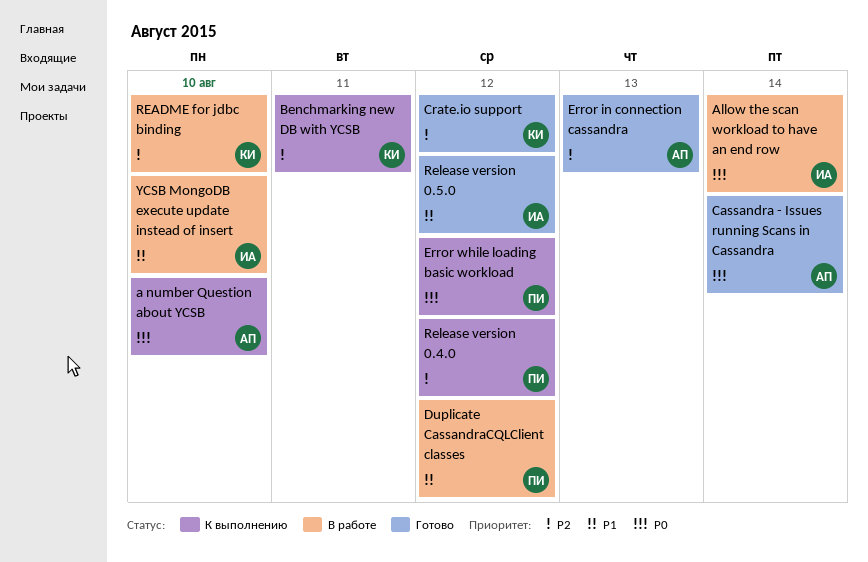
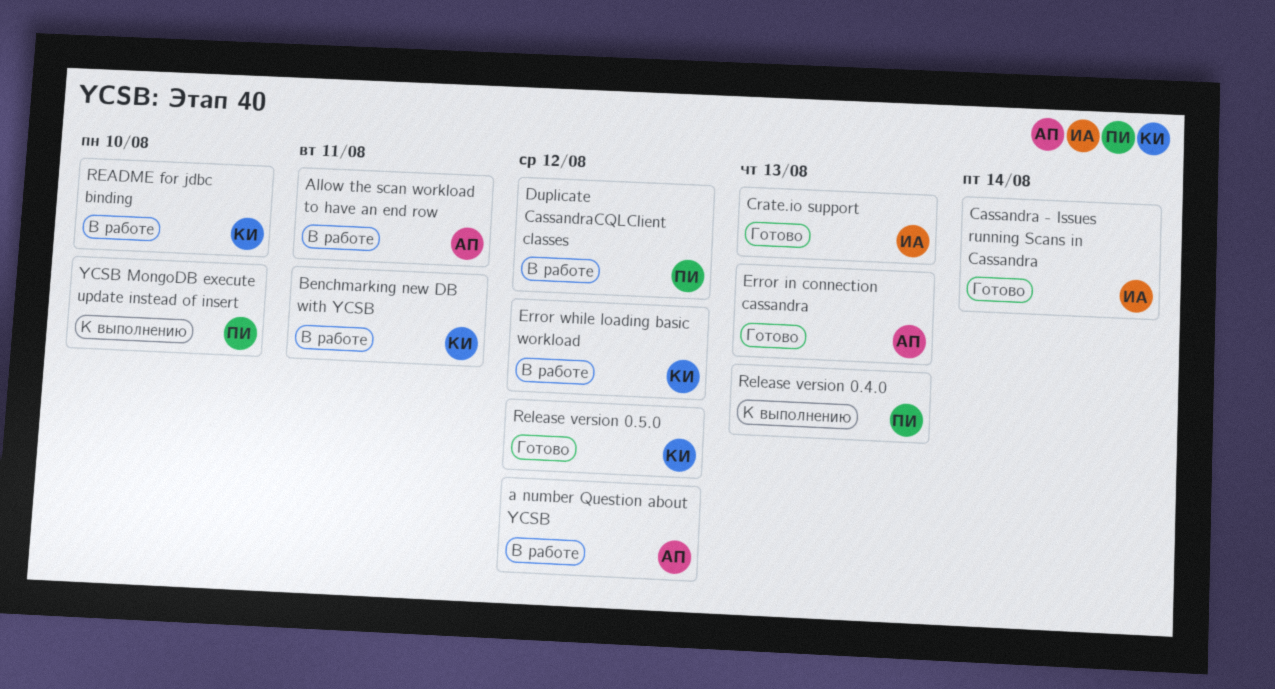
a number Question about YCSB, status: К выполнению -> В работе
a number Question about YCSB, due: Aug 10 -> Aug 12
Allow the scan workload to have an end row, owner: ИА -> АП
Allow the scan workload to have an end row, due: Aug 14 -> Aug 11
Benchmarking new DB with YCSB, status: К выполнению -> В работе
Cassandra - Issues running Scans in Cassandra, owner: АП -> ИА
Crate.io support, owner: КИ -> ИА
Crate.io support, due: Aug 12 -> Aug 13
Error while loading basic workload, status: К выполнению -> В работе
Error while loading basic workload, owner: ПИ -> КИ
Release version 0.4.0, due: Aug 12 -> Aug 13
Release version 0.5.0, owner: ИА -> КИ
YCSB MongoDB execute update instead of insert, status: В работе -> К выполнению
YCSB MongoDB execute update instead of insert, owner: ИА -> ПИ

